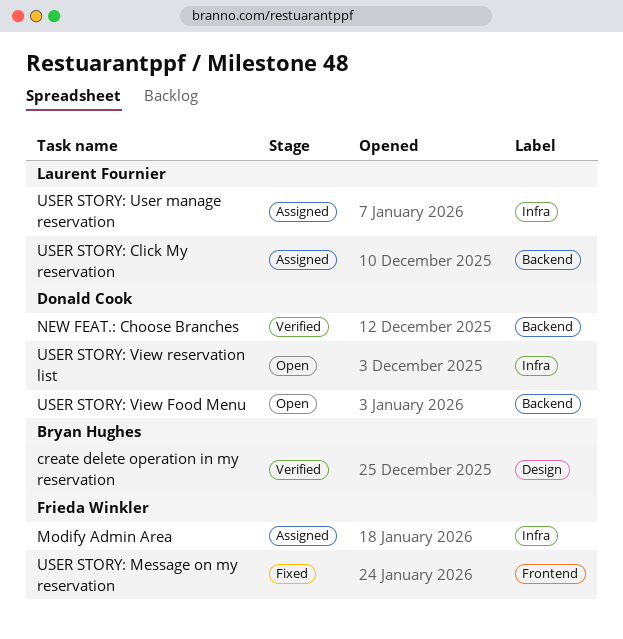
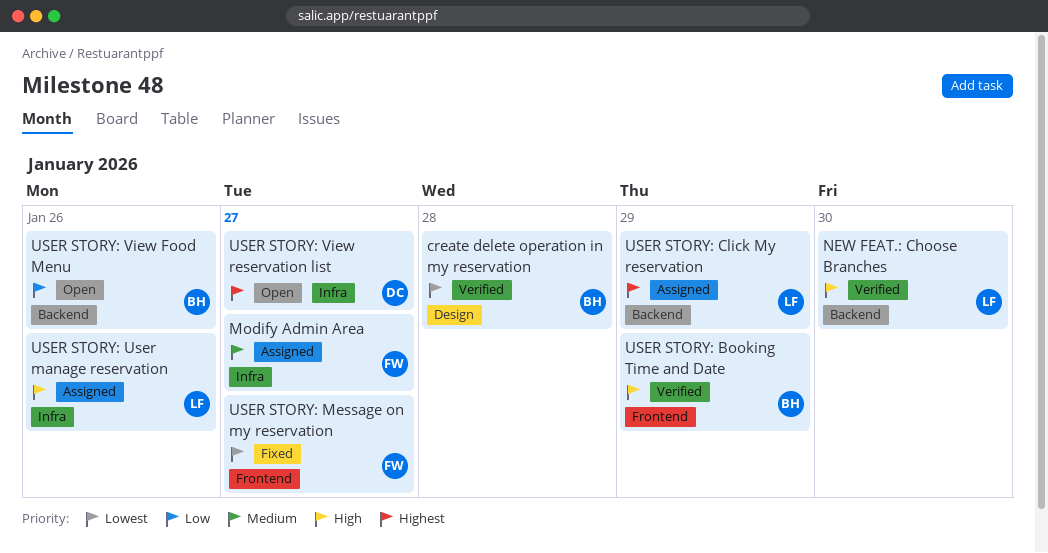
NEW FEAT.: Choose Branches, owner: Donald Cook -> Laurent Fournier
USER STORY: Booking Time and Date: none -> present
USER STORY: View Food Menu, owner: Donald Cook -> Bryan Hughes

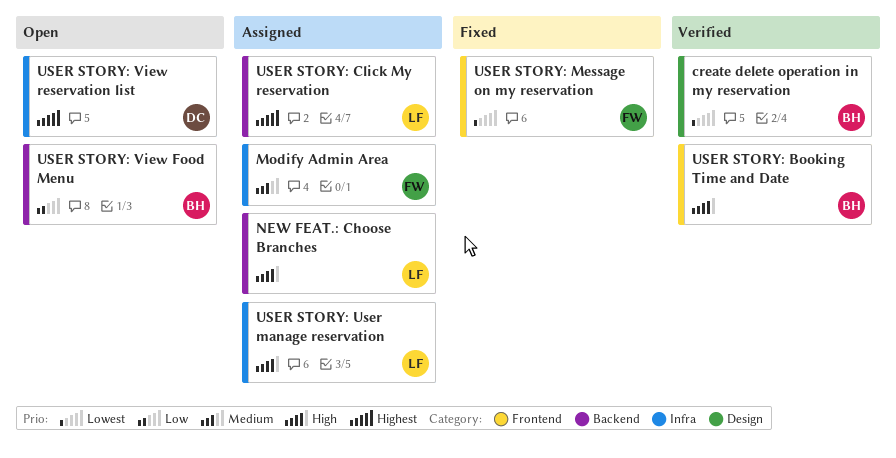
NEW FEAT.: Choose Branches, status: Verified -> Assigned

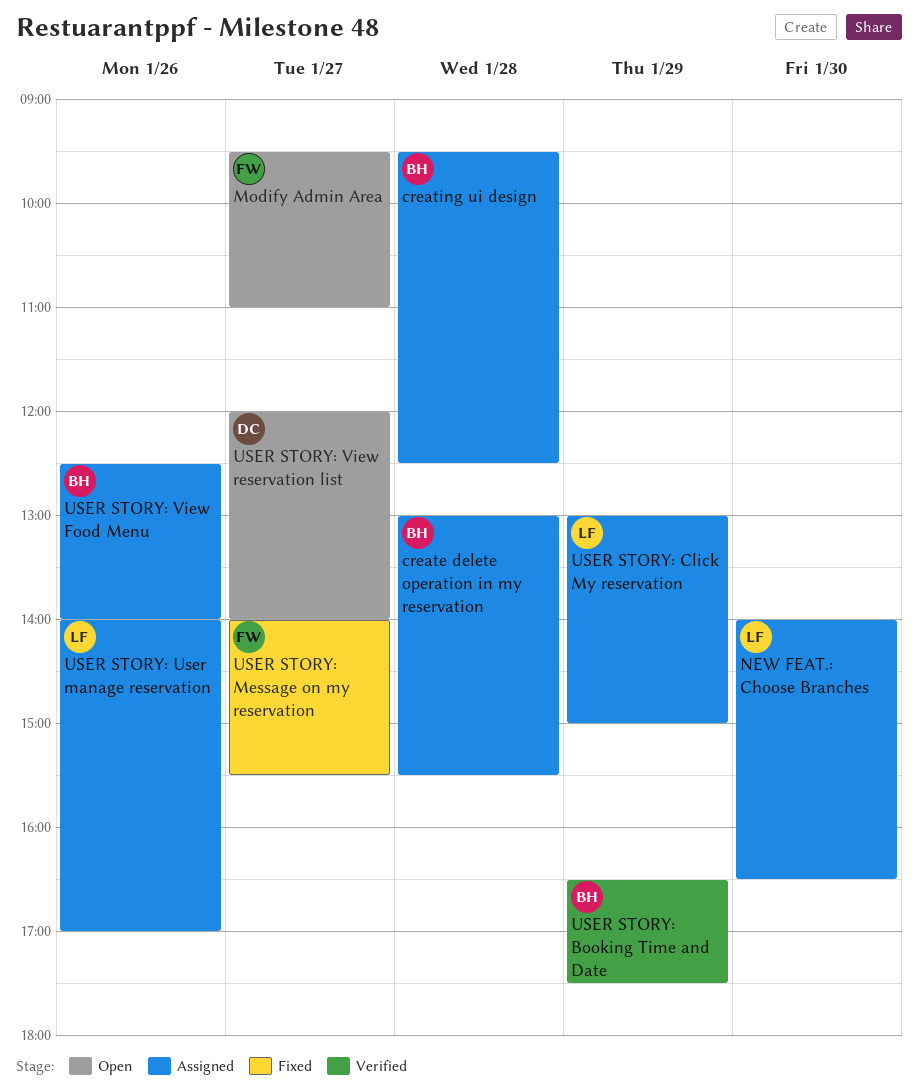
create delete operation in my reservation, status: Verified -> Assigned
creating ui design: none -> present
Modify Admin Area, status: Assigned -> Open
USER STORY: View Food Menu, status: Open -> Assigned

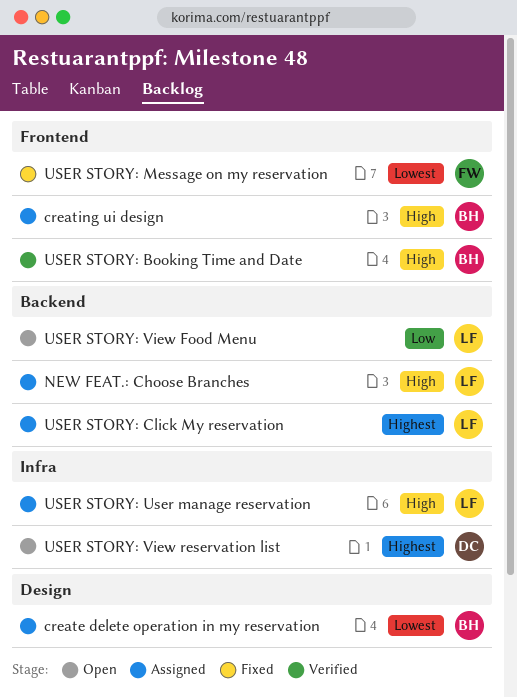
Modify Admin Area: present -> none
USER STORY: View Food Menu, status: Assigned -> Open
USER STORY: View Food Menu, owner: BH -> LF

